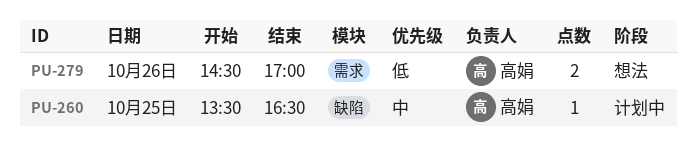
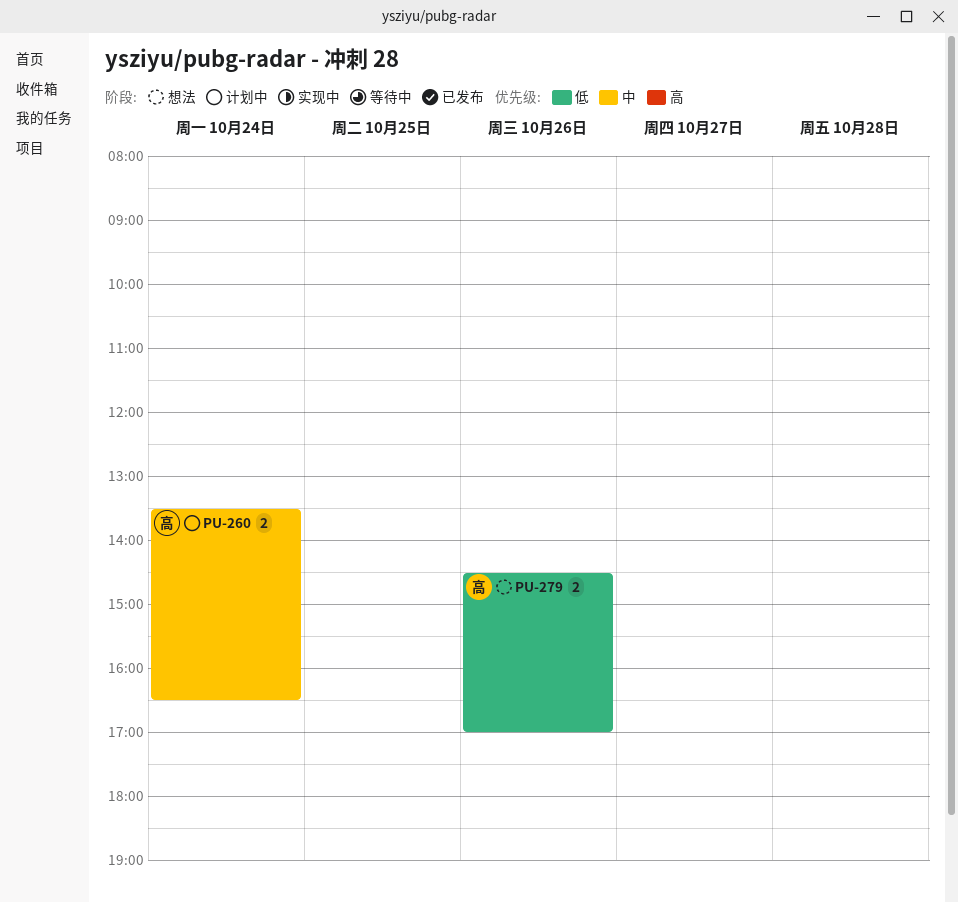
PU-260, estimate: 1 -> 2
PU-260, day: Oct 25 -> Oct 24

